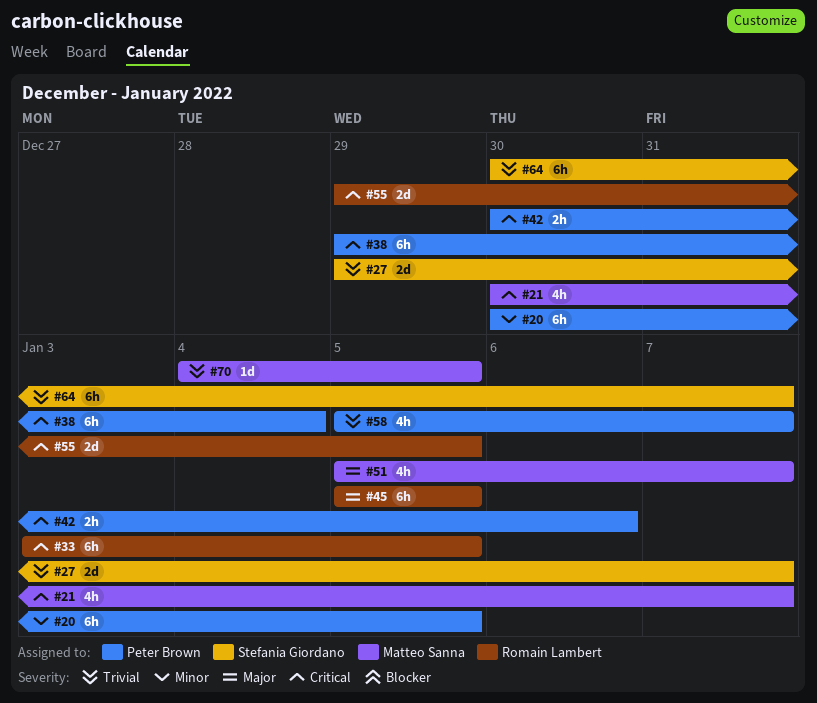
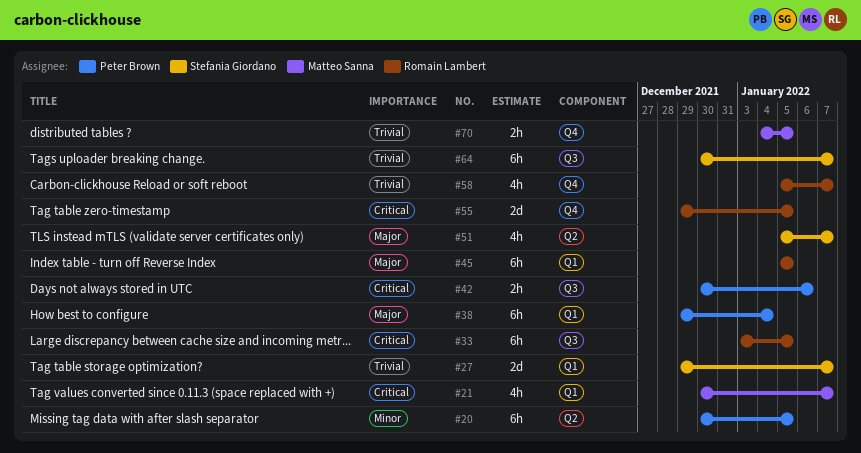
#38, priority: Critical -> Major
#51, owner: Matteo Sanna -> Stefania Giordano
#58, owner: Peter Brown -> Romain Lambert
#70, estimate: 1d -> 2h

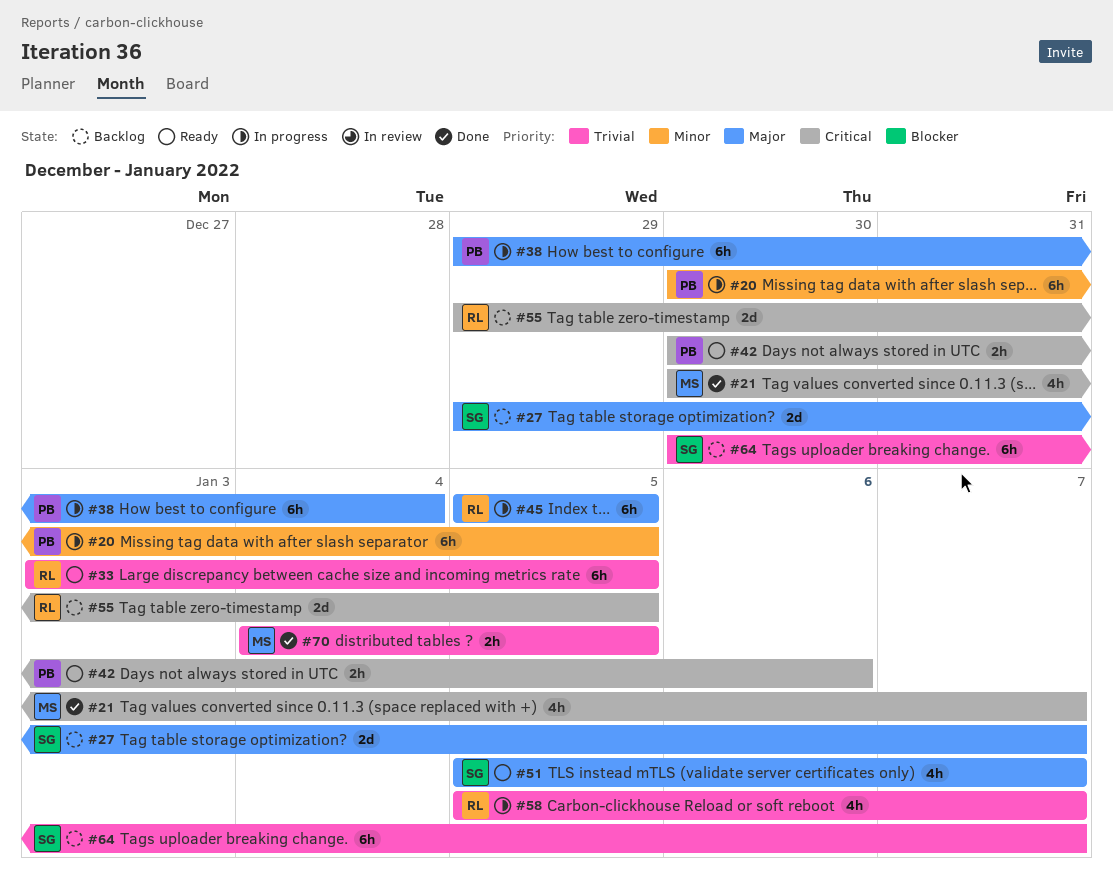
#27, priority: Trivial -> Major
#33, priority: Critical -> Trivial

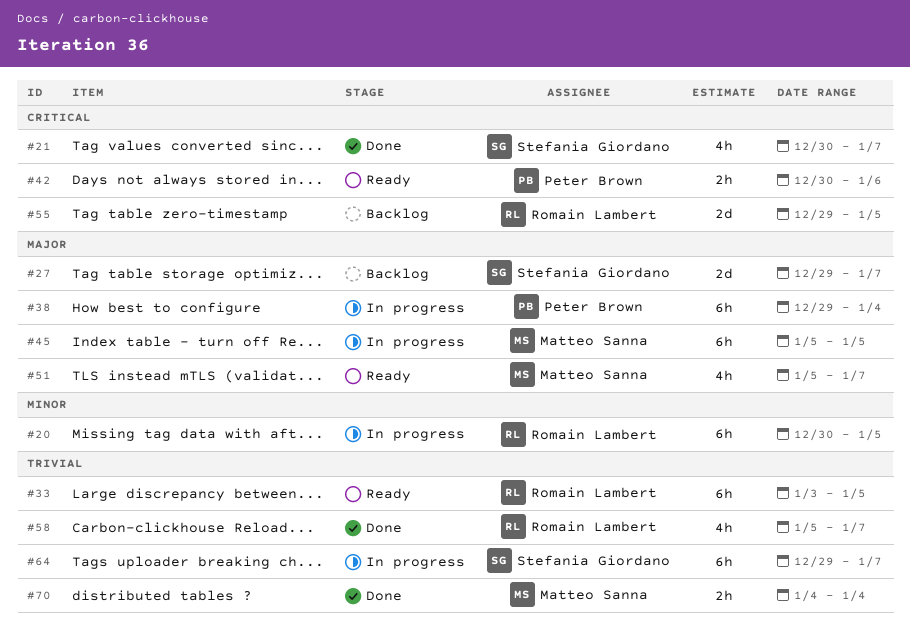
#20, owner: Peter Brown -> Romain Lambert
#21, owner: Matteo Sanna -> Stefania Giordano
#45, owner: Romain Lambert -> Matteo Sanna
#51, owner: Stefania Giordano -> Matteo Sanna
#58, status: In progress -> Done
#64, status: Backlog -> In progress
#64, start: Dec 30 -> Dec 29
#70, due: Jan 5 -> Jan 4

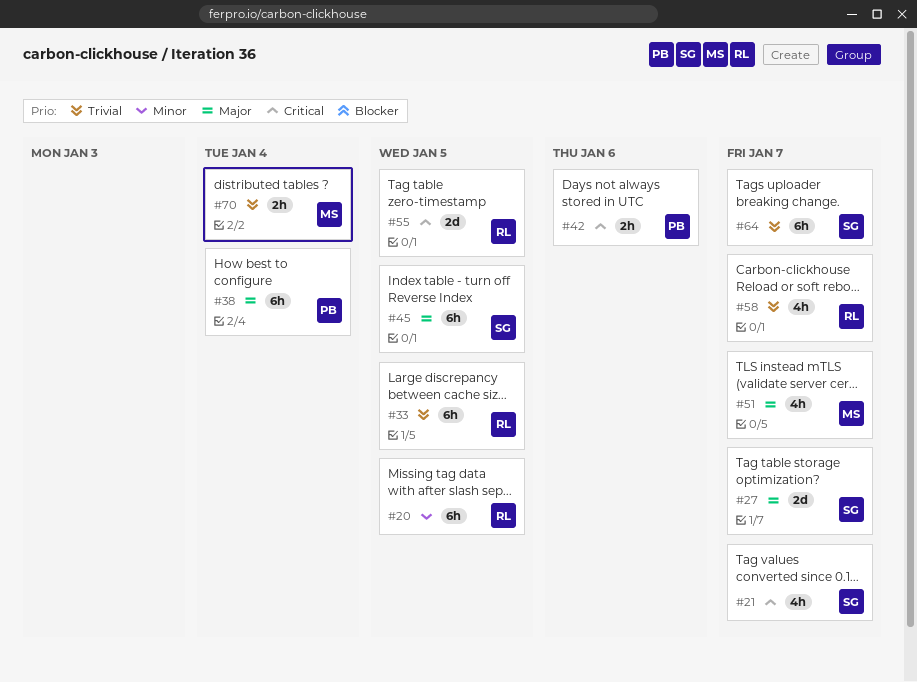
#45, owner: Matteo Sanna -> Stefania Giordano

